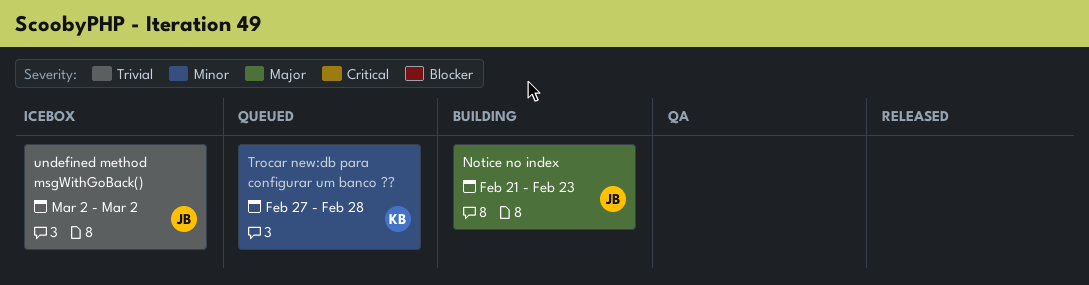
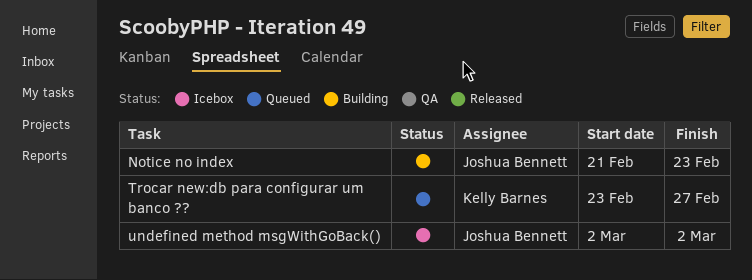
Trocar new:db para configurar um banco ??, start: Feb 27 -> Feb 23
Trocar new:db para configurar um banco ??, due: Feb 28 -> Feb 27

